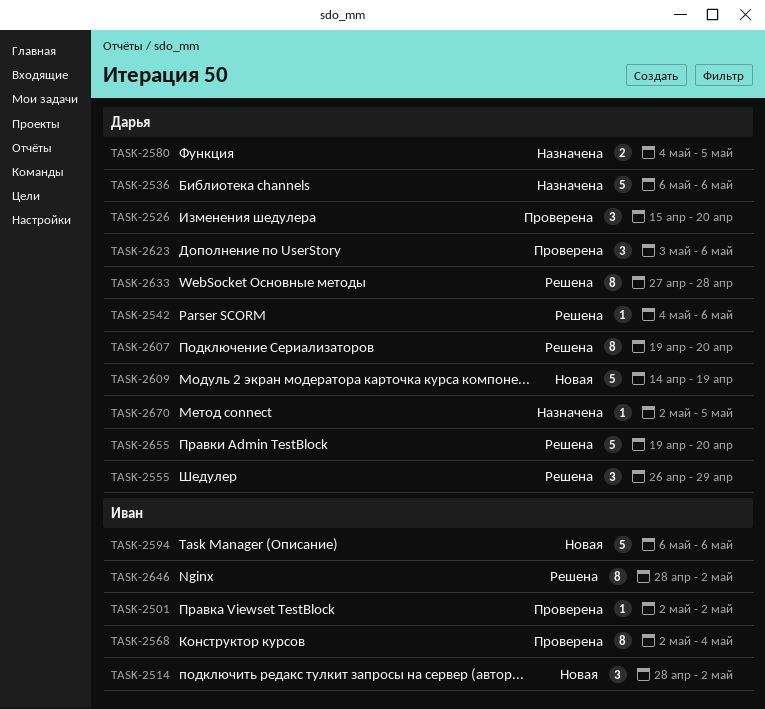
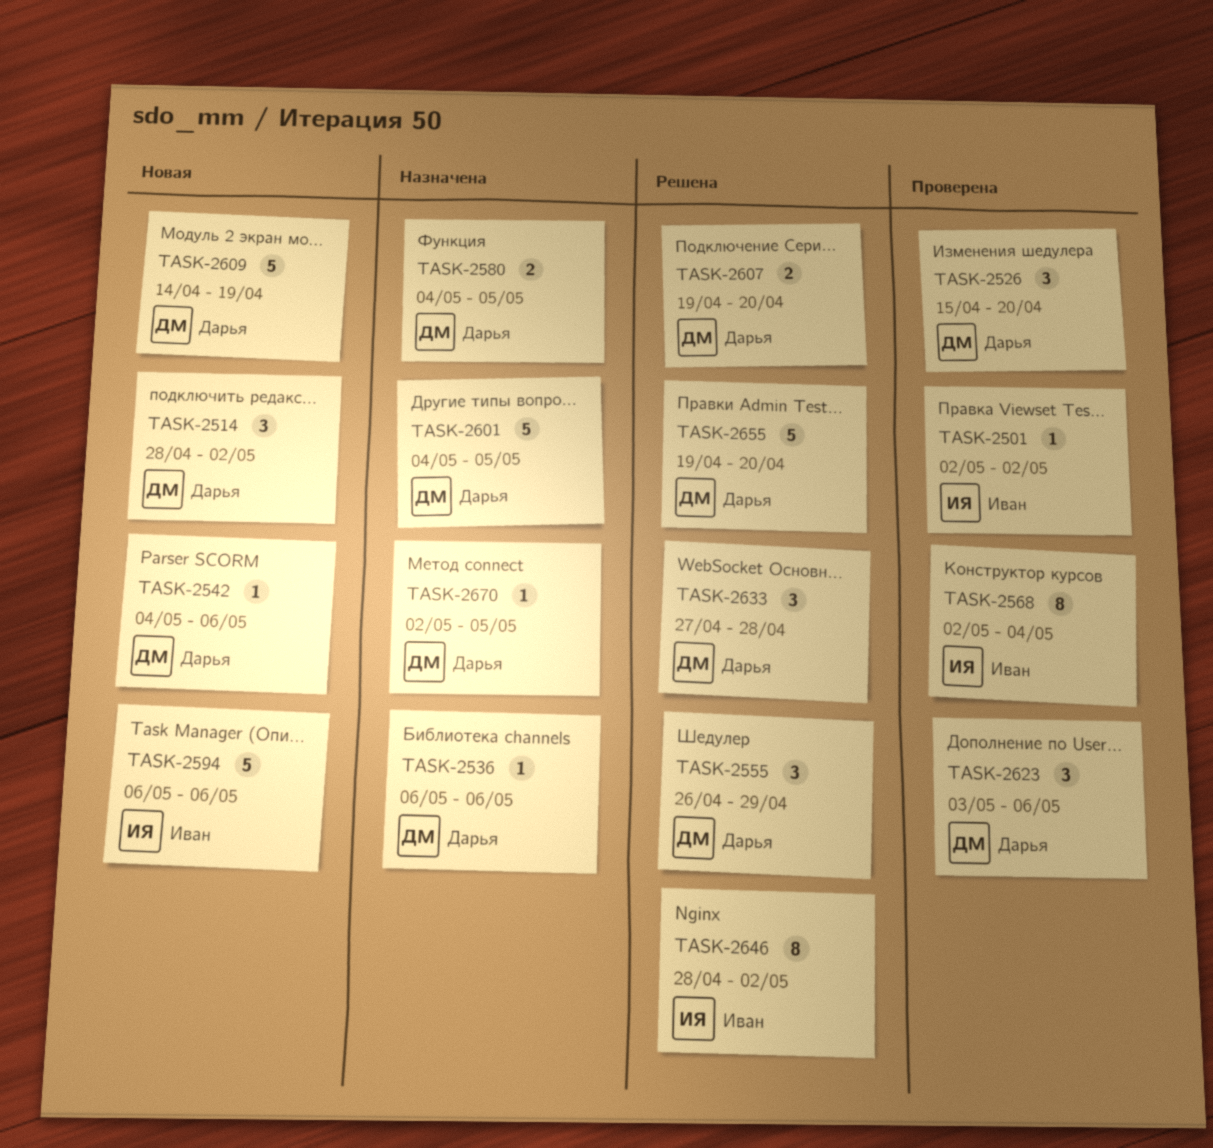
TASK-2514, owner: Иван -> Дарья
TASK-2536, estimate: 5 -> 1
TASK-2542, status: Решена -> Новая
TASK-2601: none -> present
TASK-2607, estimate: 8 -> 2
TASK-2633, estimate: 8 -> 3

